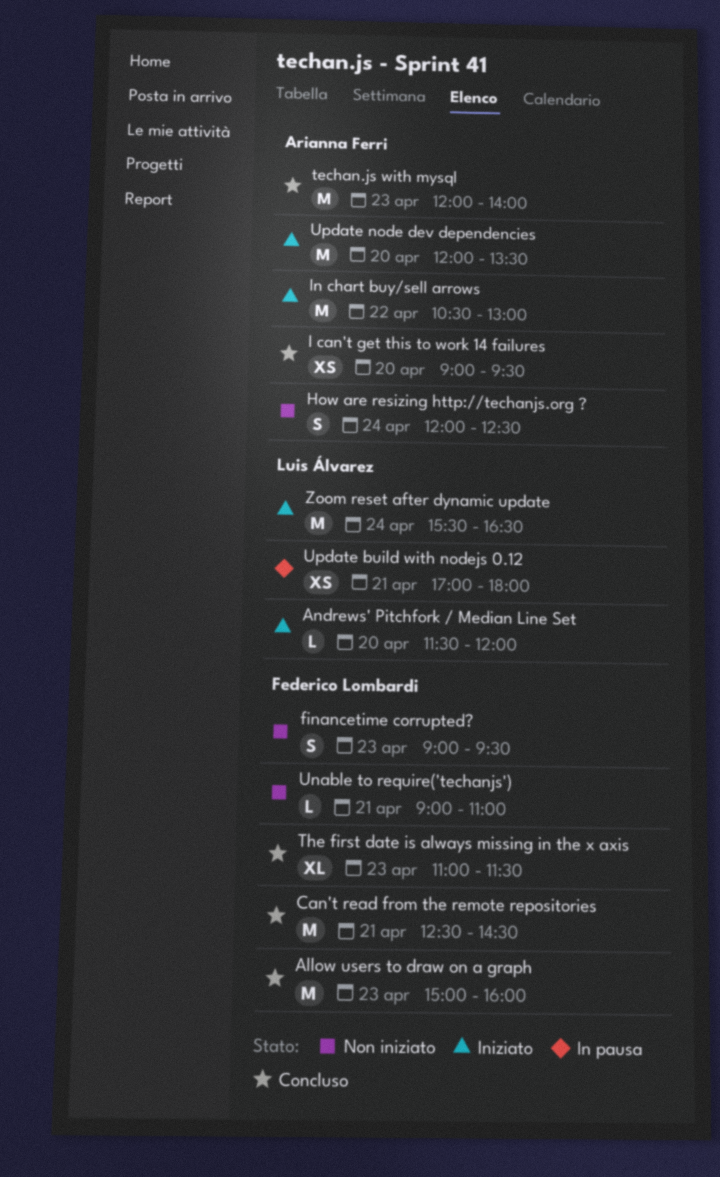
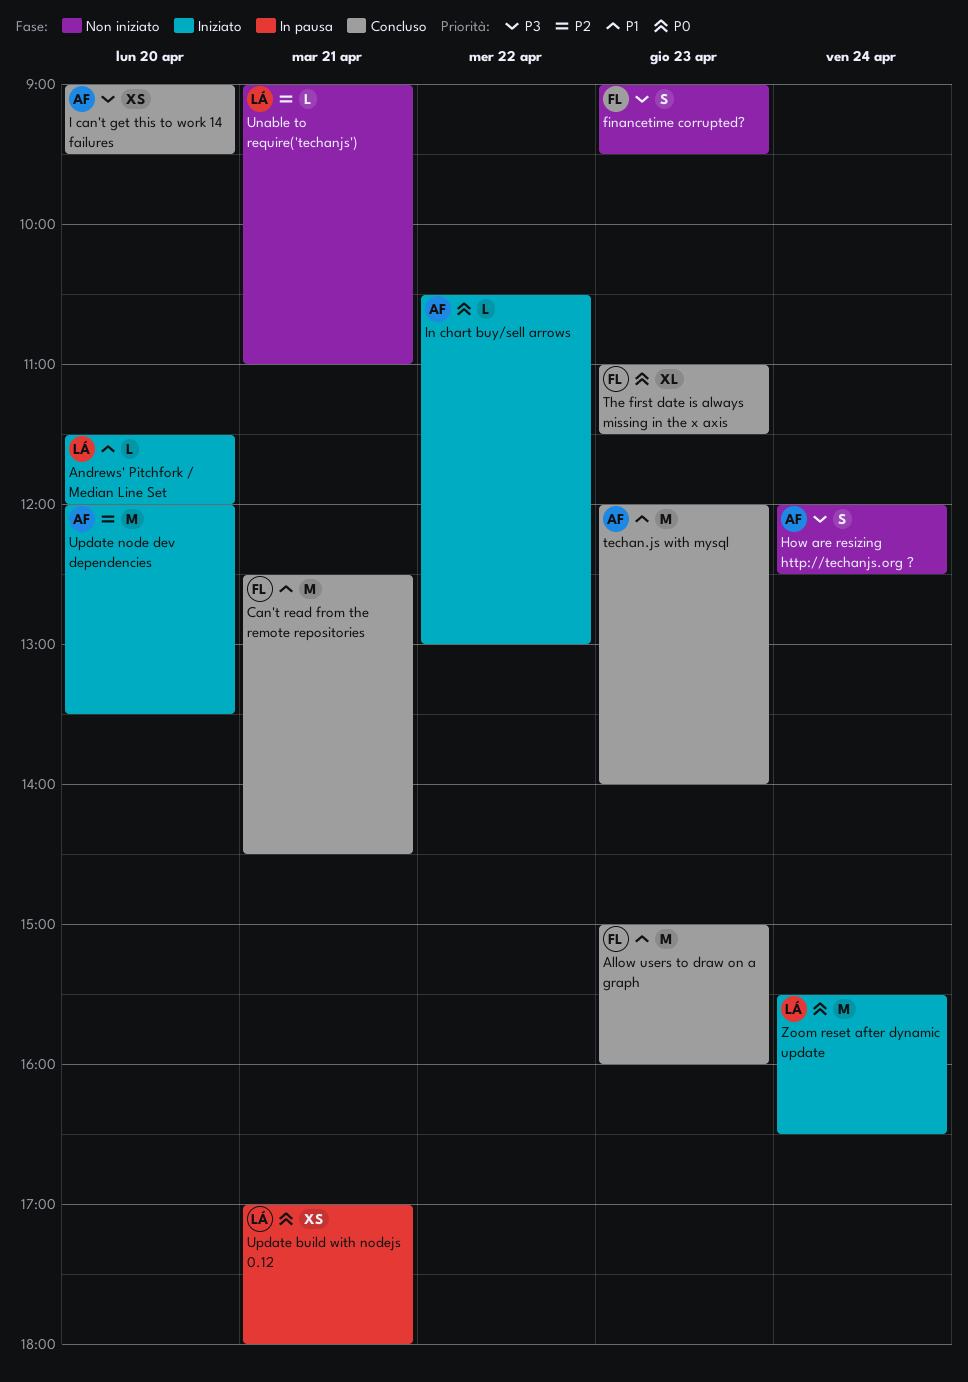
In chart buy/sell arrows, estimate: M -> L
Unable to require('techanjs'), owner: Federico Lombardi -> Luis Álvarez

